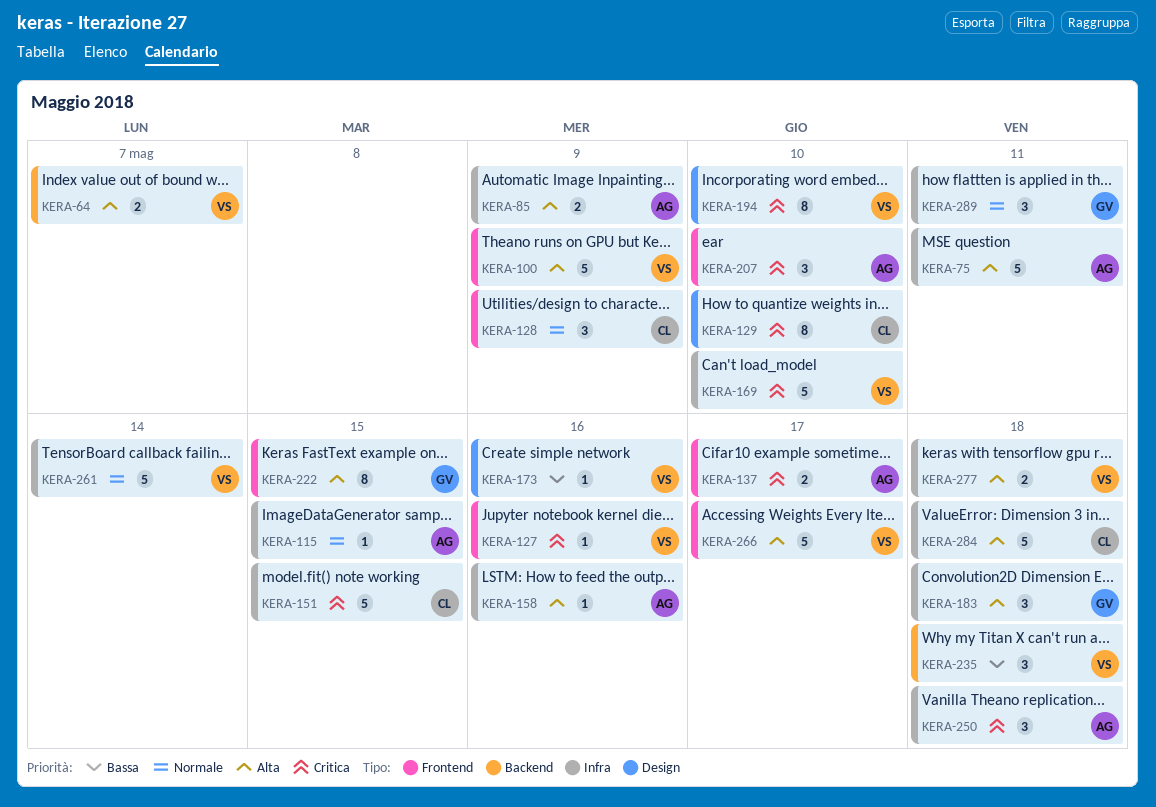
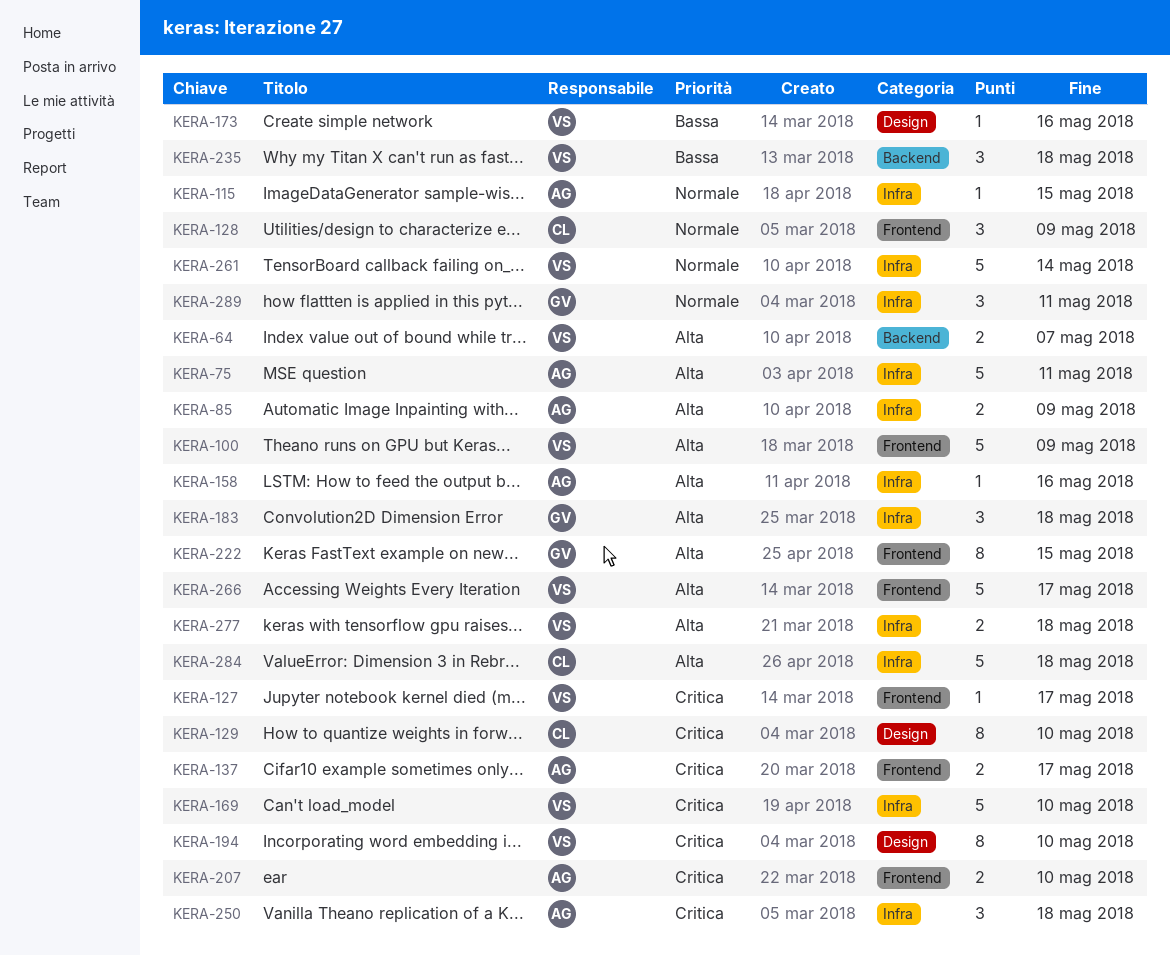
KERA-127, due: May 16 -> May 17
KERA-151: present -> none
KERA-207, estimate: 3 -> 2

